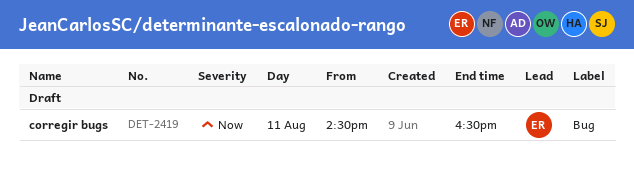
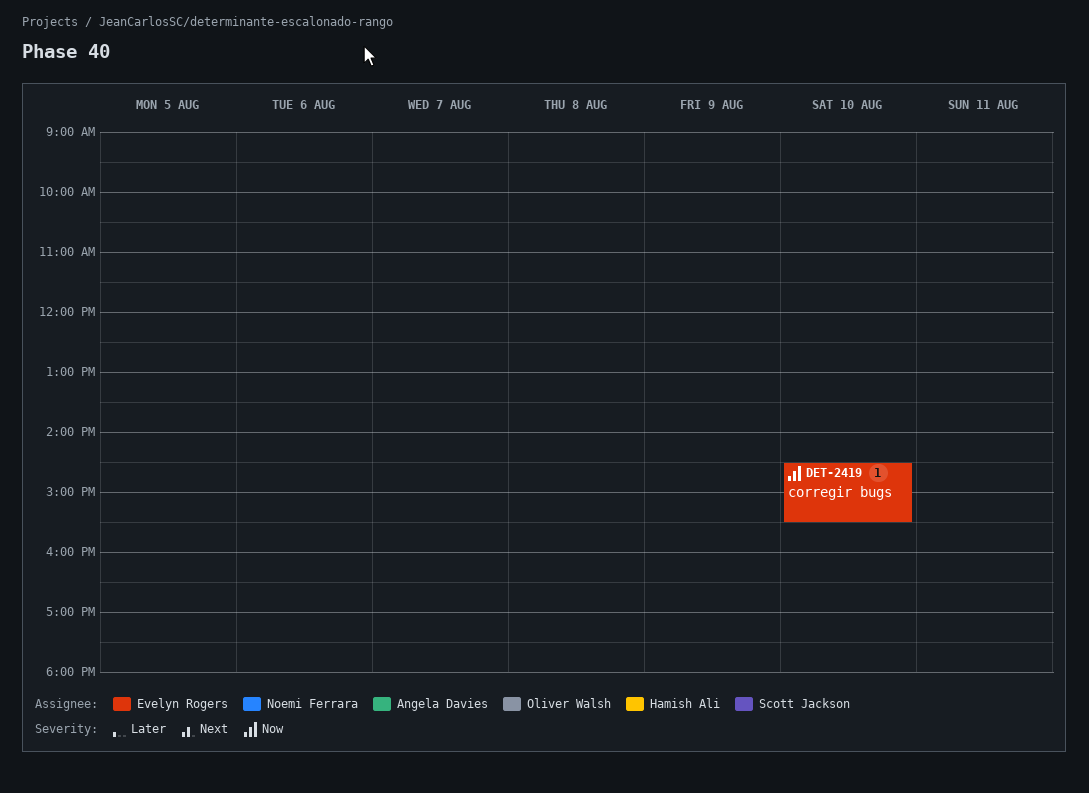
DET-2419, day: Aug 11 -> Aug 10
DET-2419, ends: 16:30 -> 15:30

